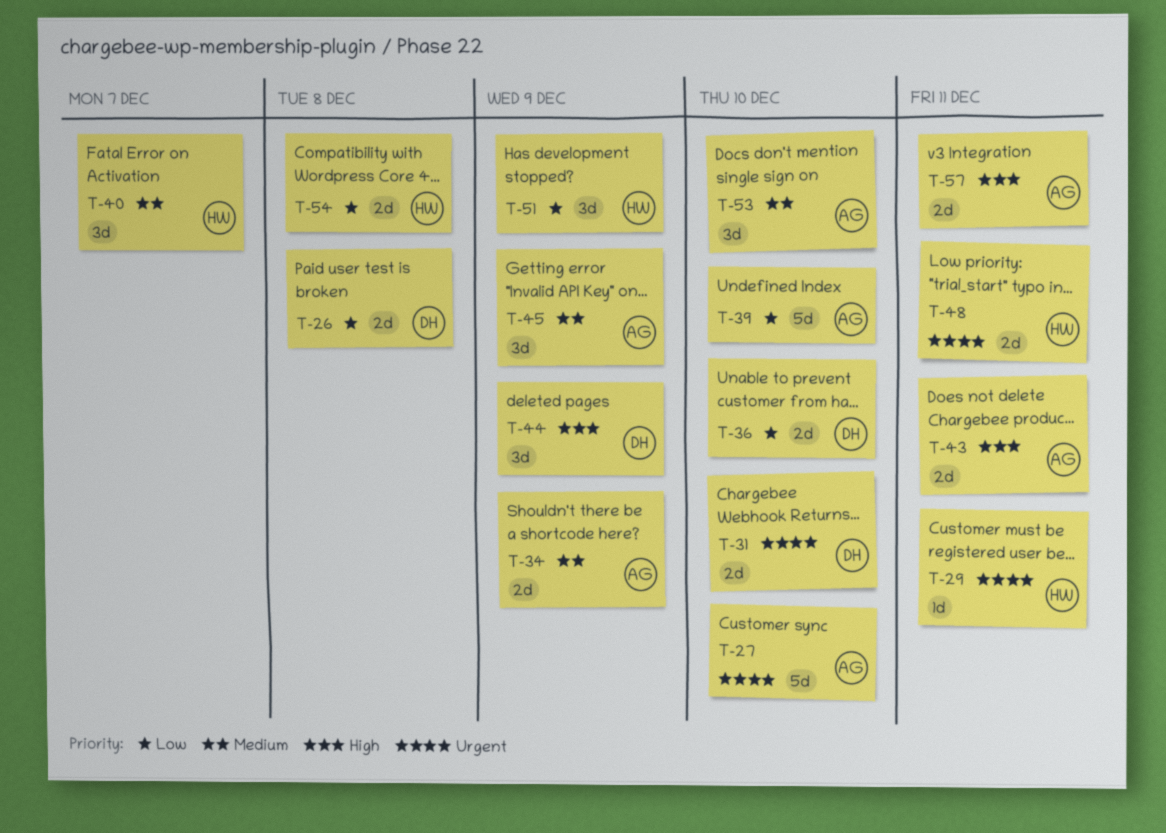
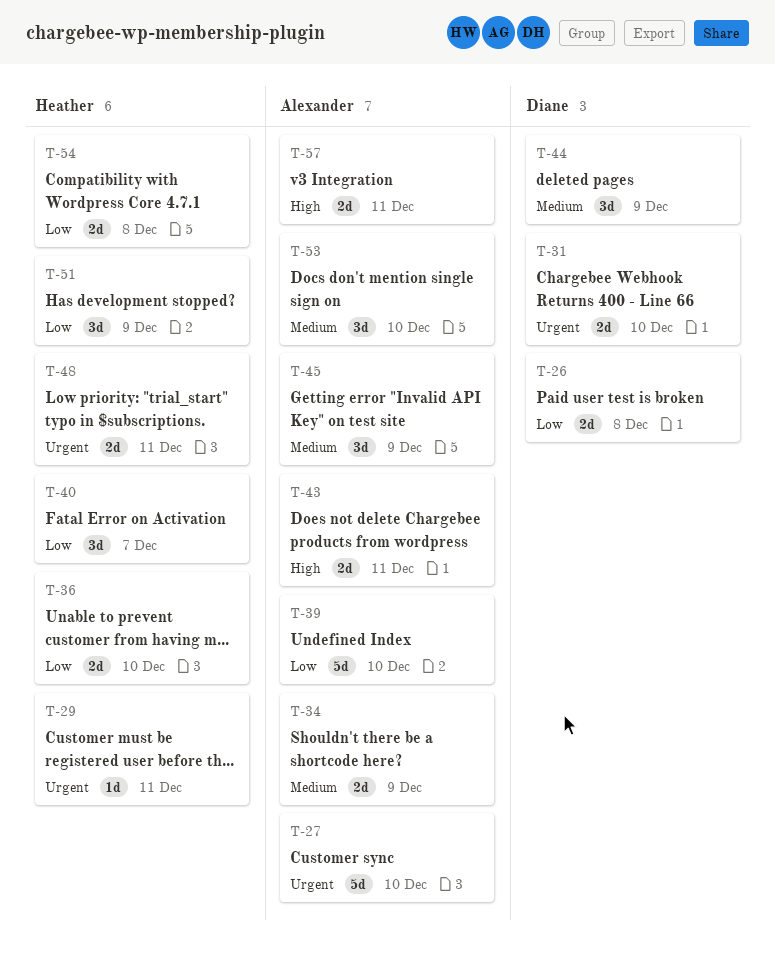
T-36, owner: Diane -> Heather
T-40, priority: Medium -> Low
T-44, priority: High -> Medium

